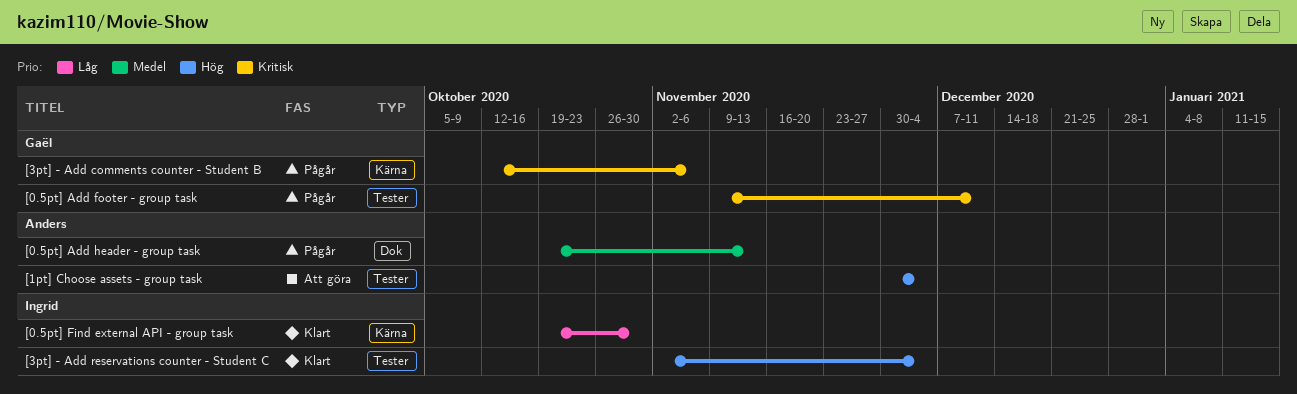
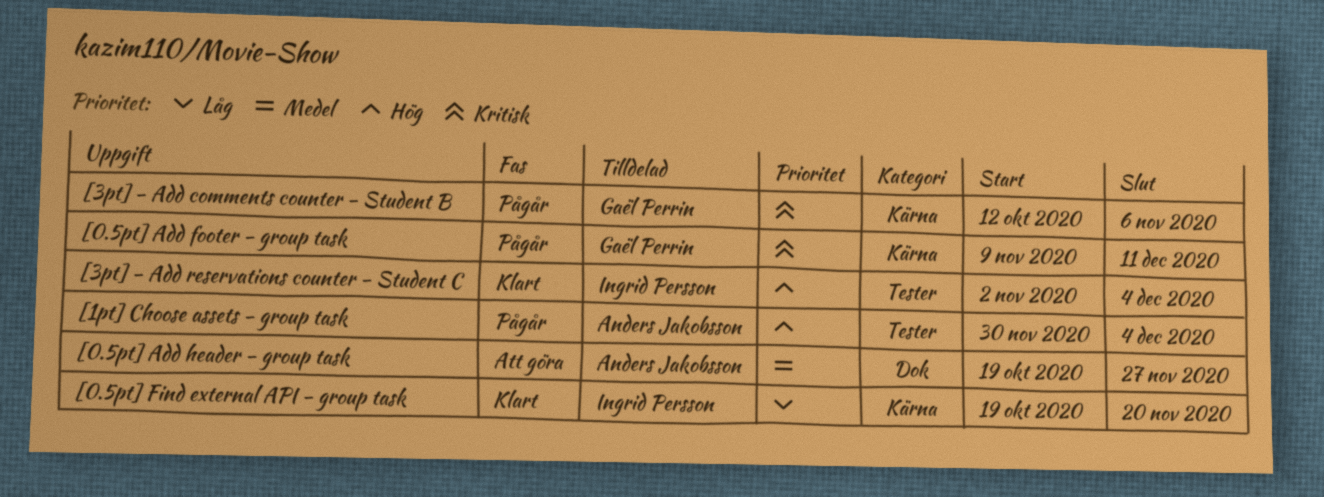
[0.5pt] Add footer - group task, label: Tester -> Kärna
[0.5pt] Add header - group task, status: Pågår -> Att göra
[0.5pt] Add header - group task, due: Nov 13 -> Nov 27
[0.5pt] Find external API - group task, due: Oct 30 -> Nov 20
[1pt] Choose assets - group task, status: Att göra -> Pågår

